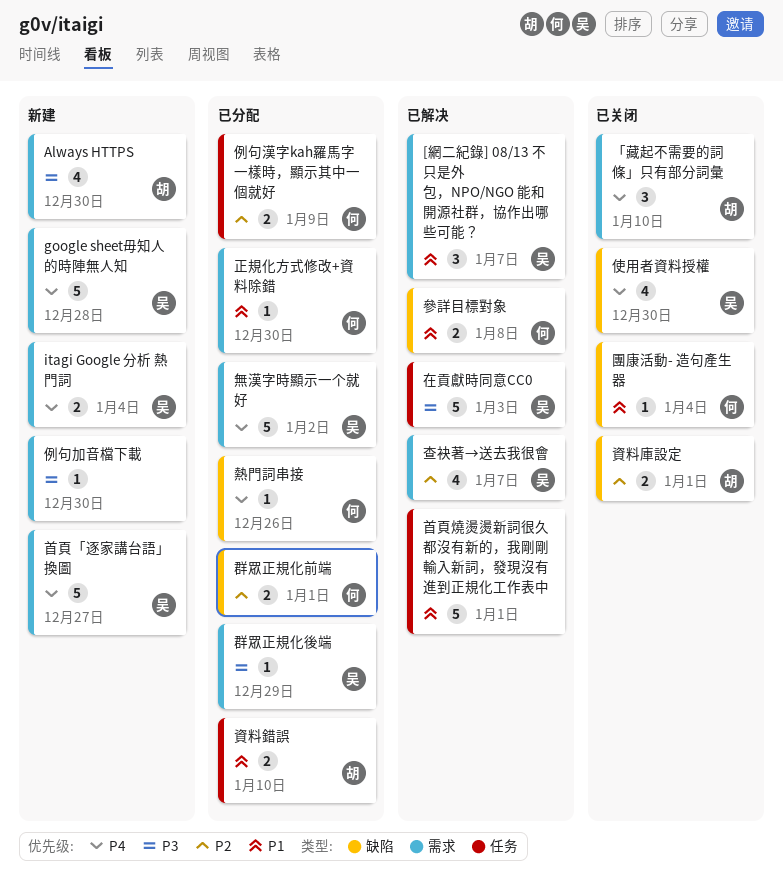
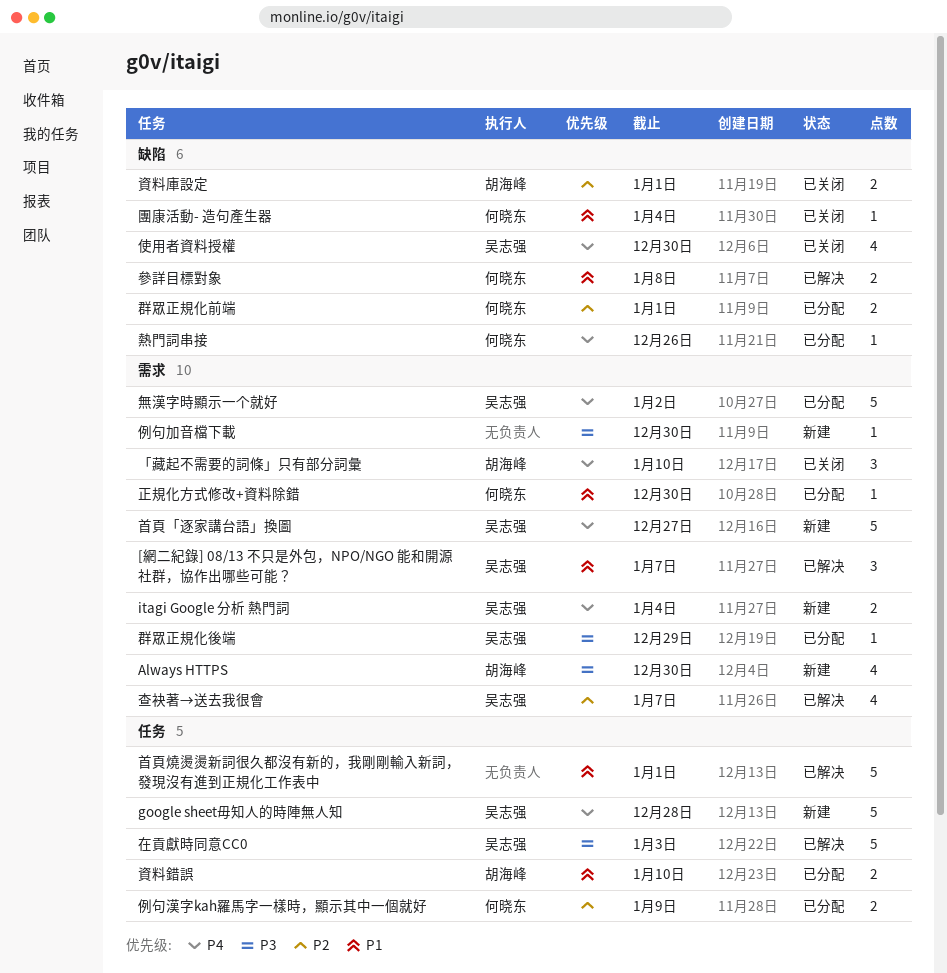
google sheet毋知人的時陣無人知, label: 需求 -> 任务

